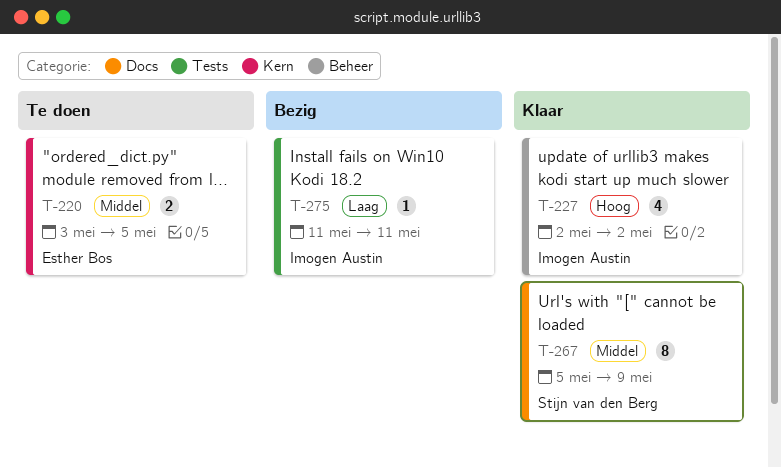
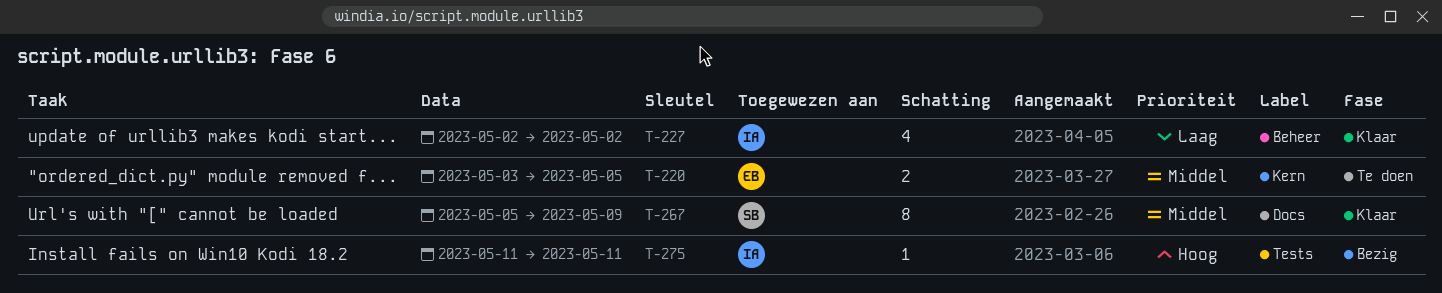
T-227, priority: Hoog -> Laag
T-275, priority: Laag -> Hoog

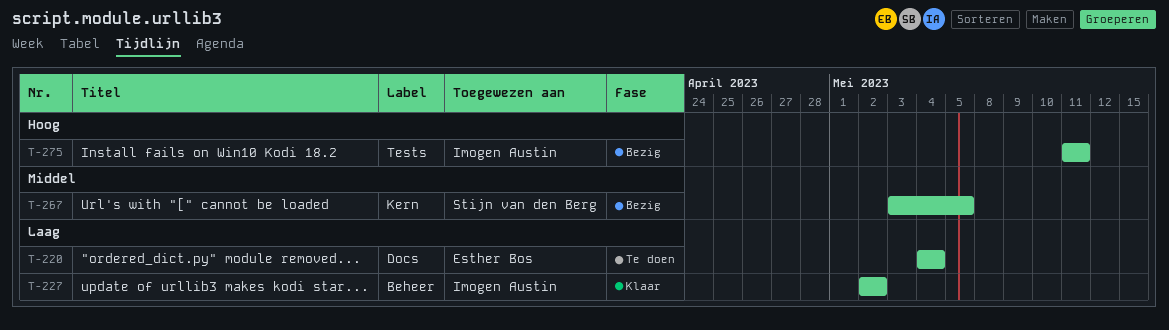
T-220, priority: Middel -> Laag
T-220, label: Kern -> Docs
T-220, start: May 3 -> May 4
T-220, due: May 5 -> May 4
T-267, status: Klaar -> Bezig
T-267, label: Docs -> Kern
T-267, start: May 5 -> May 3
T-267, due: May 9 -> May 5

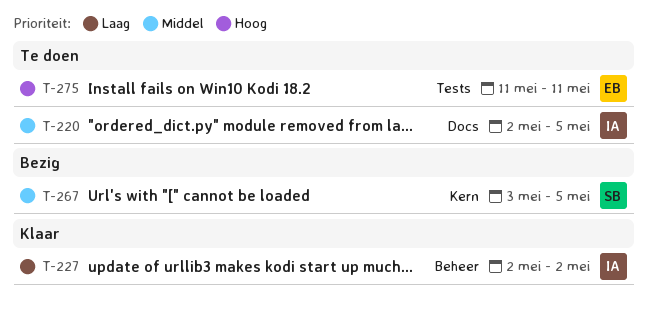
T-220, owner: Esther Bos -> Imogen Austin
T-220, priority: Laag -> Middel
T-220, start: May 4 -> May 2
T-220, due: May 4 -> May 5
T-275, status: Bezig -> Te doen
T-275, owner: Imogen Austin -> Esther Bos

